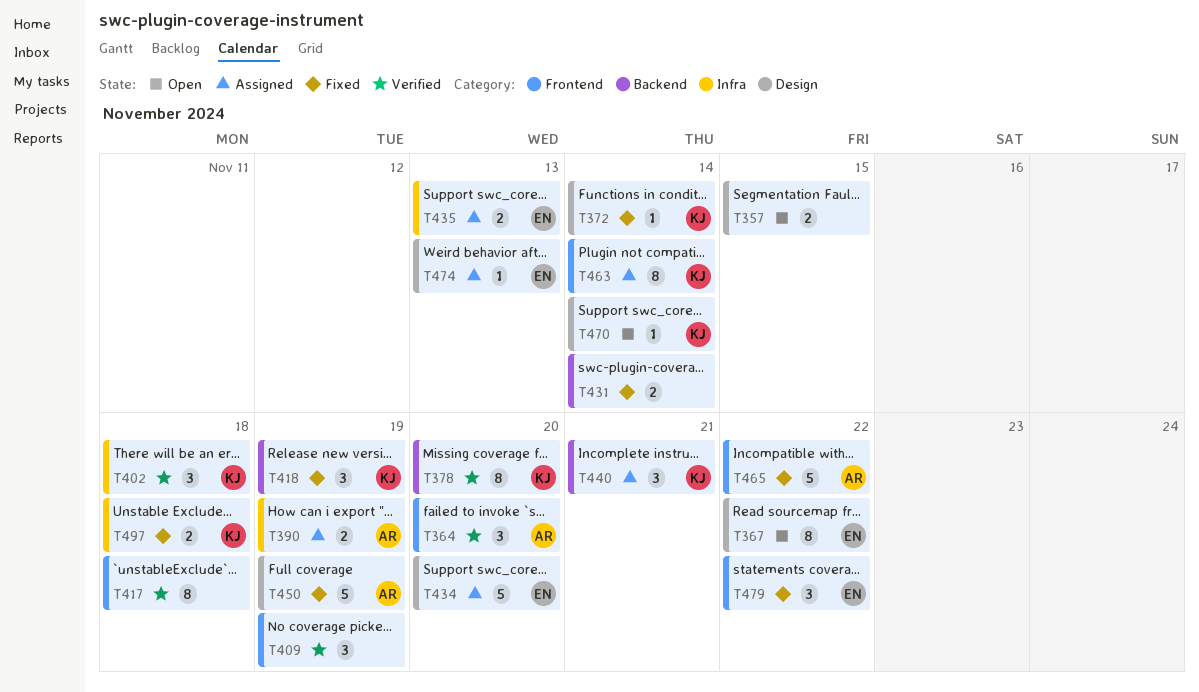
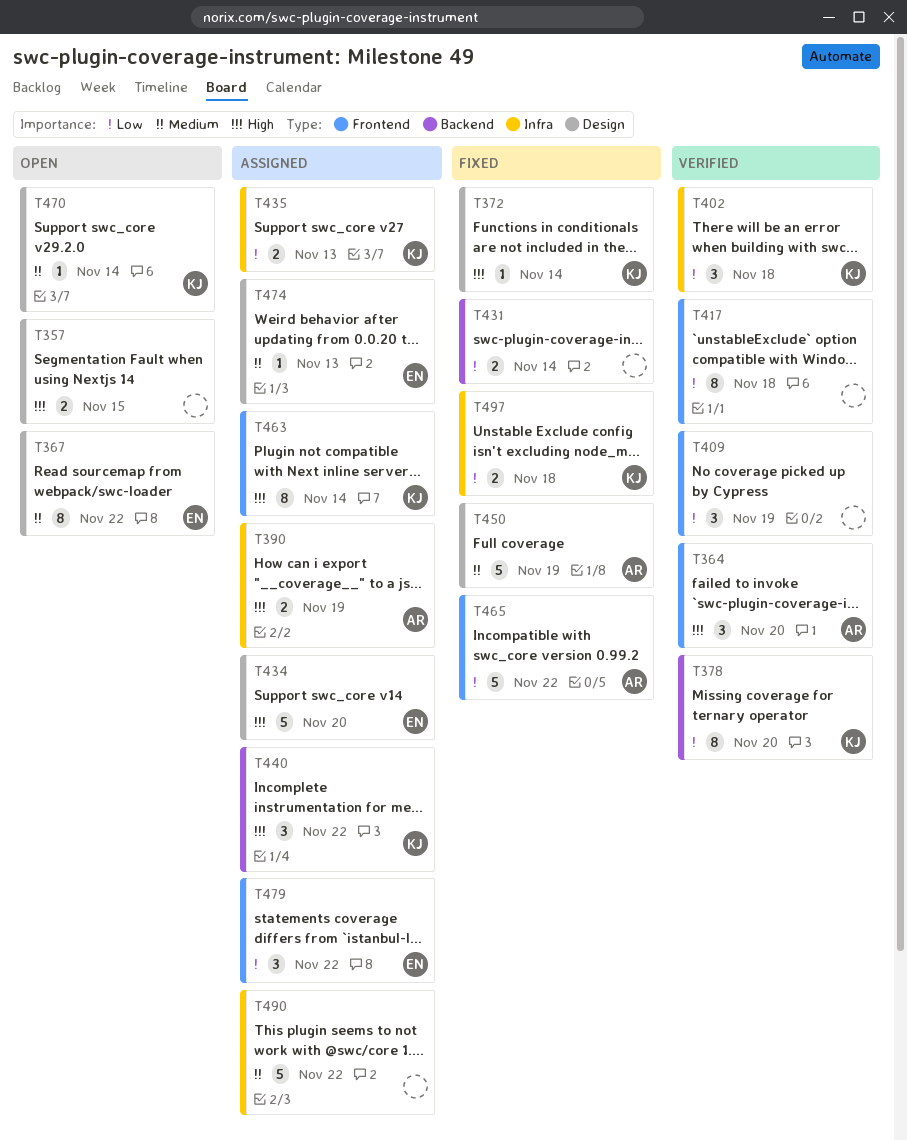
T418: present -> none
T435, owner: EN -> KJ
T440, due: Nov 21 -> Nov 22
T479, status: Fixed -> Assigned
T490: none -> present

